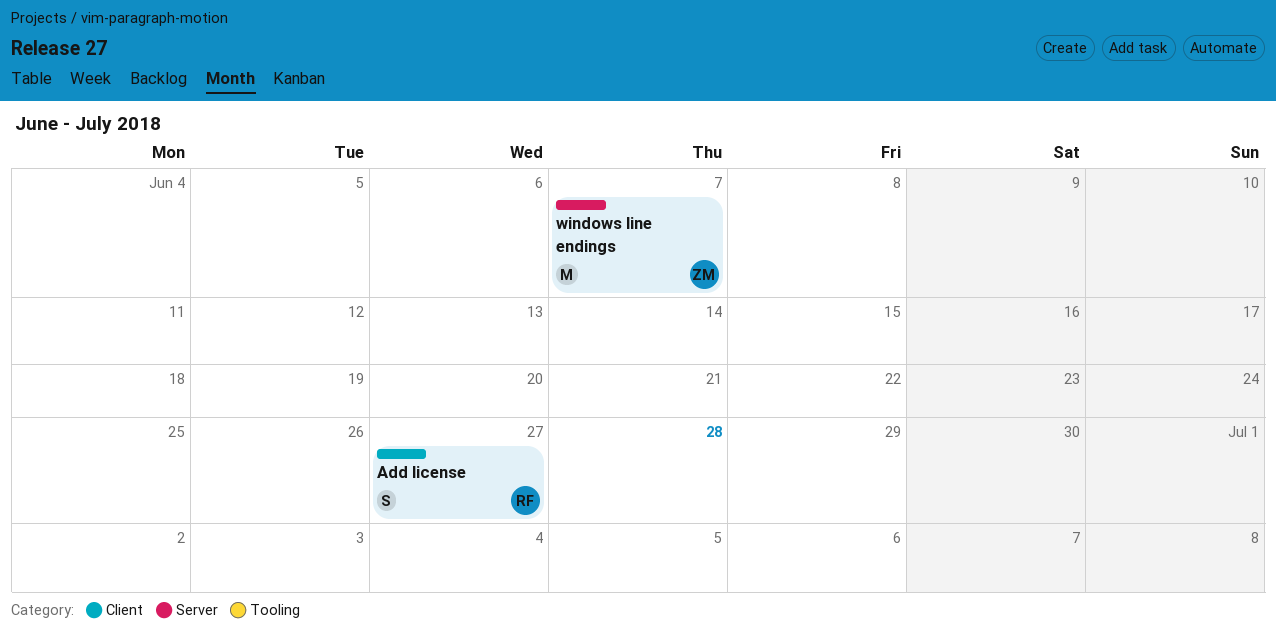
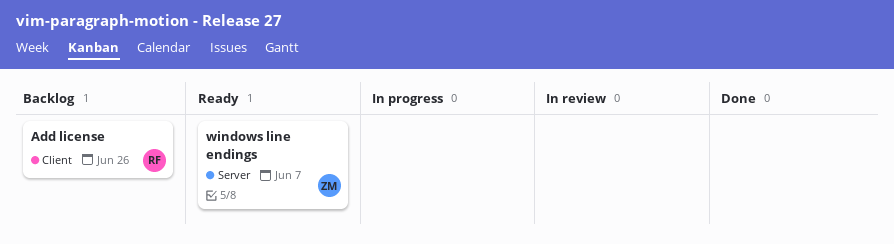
Add license, due: Jun 27 -> Jun 26

